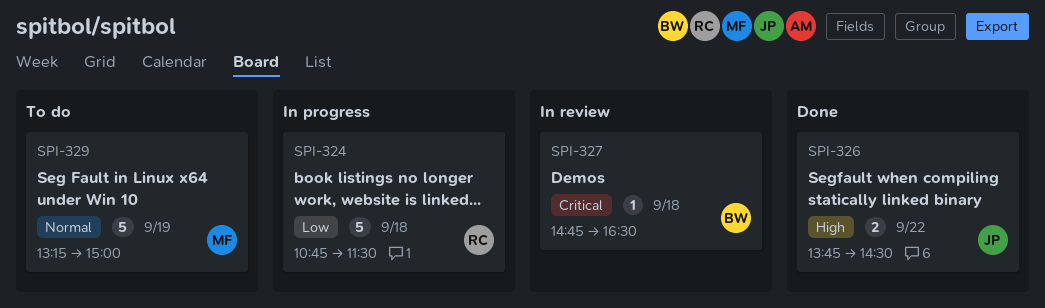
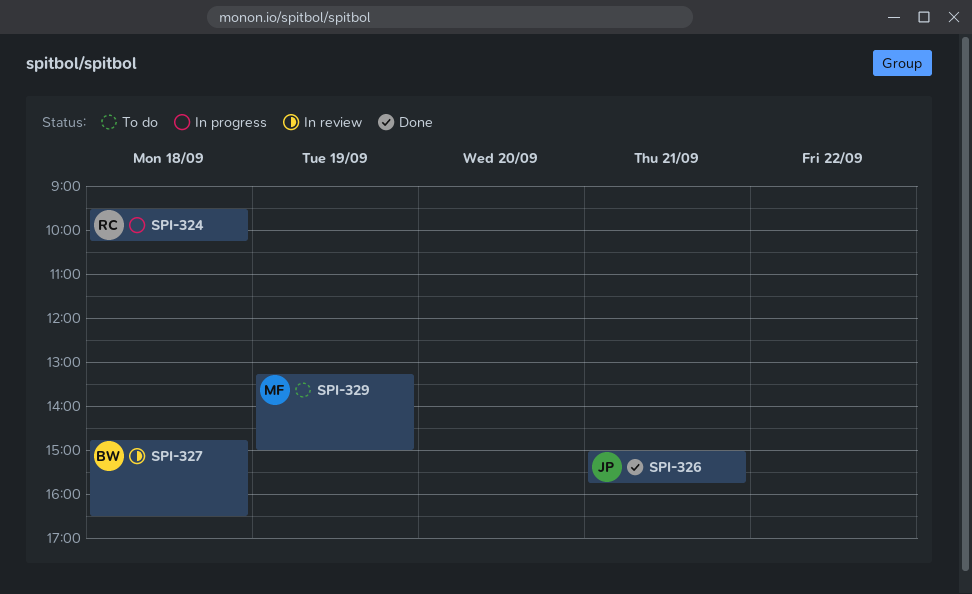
SPI-324, begins: 10:45 -> 09:30
SPI-324, ends: 11:30 -> 10:15
SPI-326, day: Sep 22 -> Sep 21
SPI-326, begins: 13:45 -> 15:00
SPI-326, ends: 14:30 -> 15:45

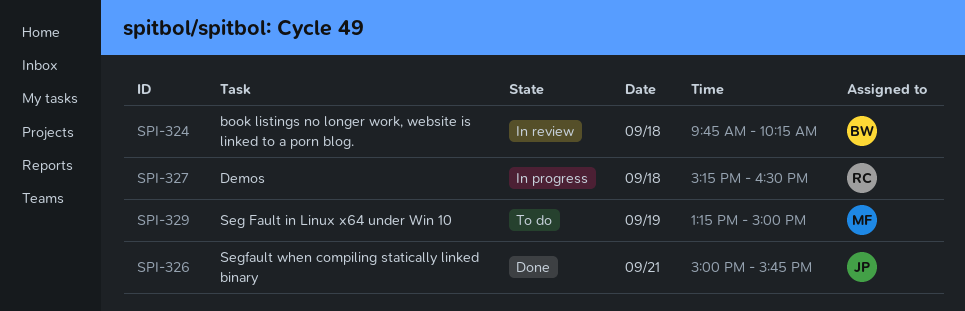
SPI-324, status: In progress -> In review
SPI-324, owner: RC -> BW
SPI-324, begins: 09:30 -> 09:45
SPI-327, status: In review -> In progress
SPI-327, owner: BW -> RC
SPI-327, begins: 14:45 -> 15:15

